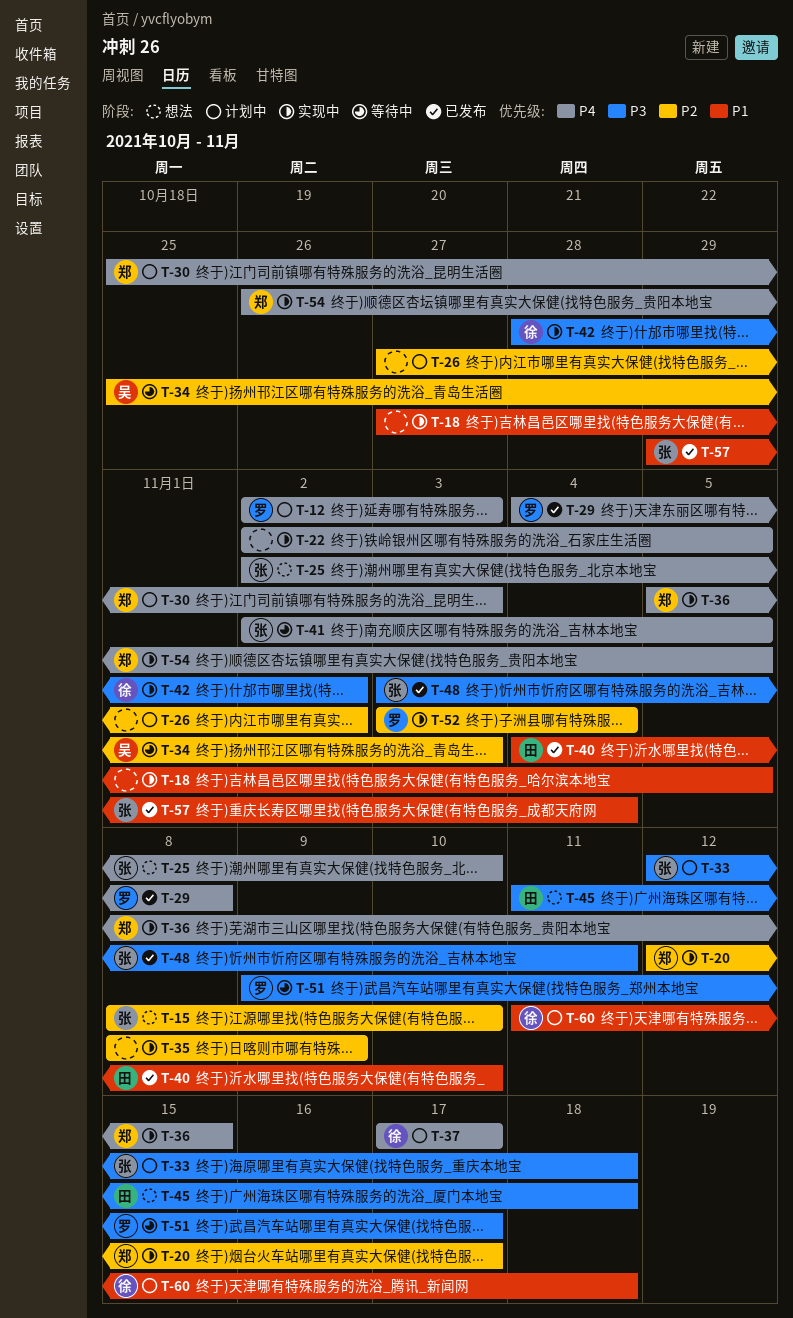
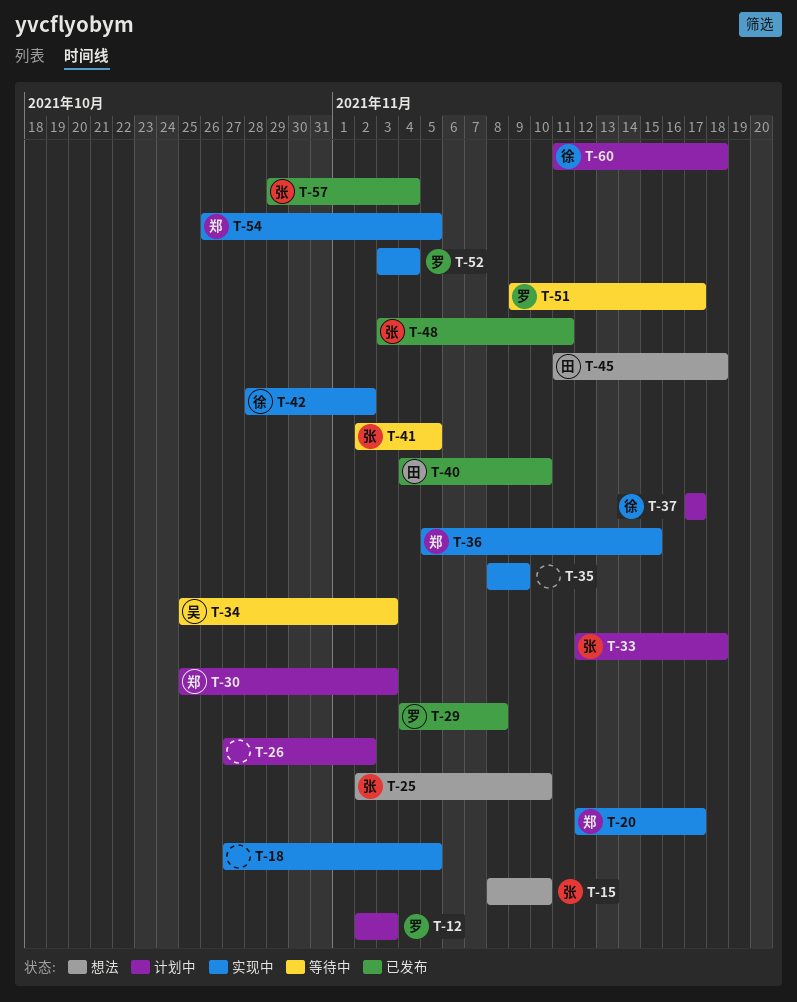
T-22: present -> none

